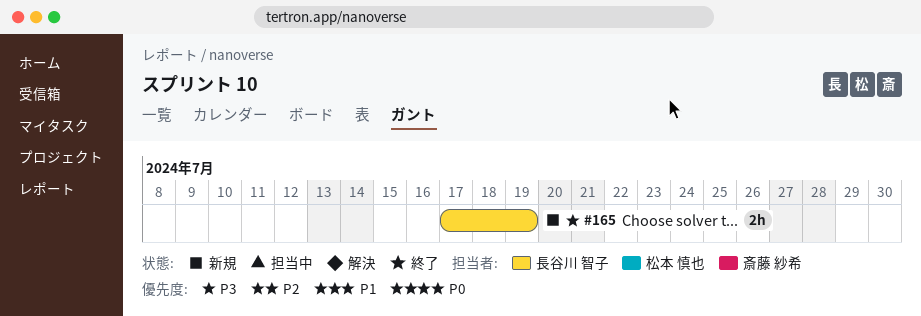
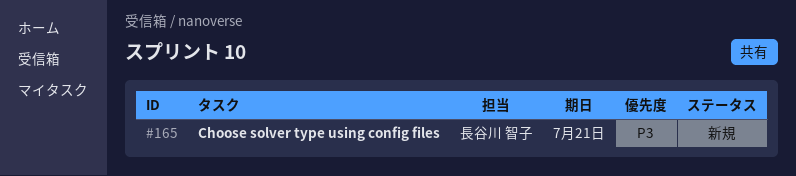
#165, due: Jul 19 -> Jul 21

